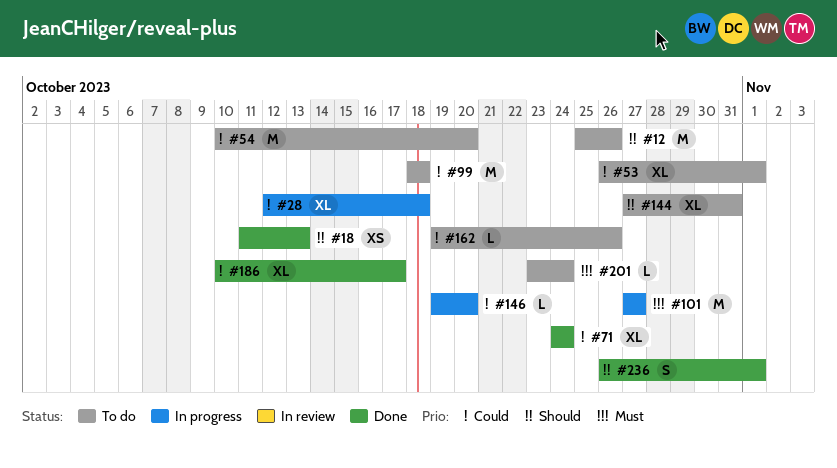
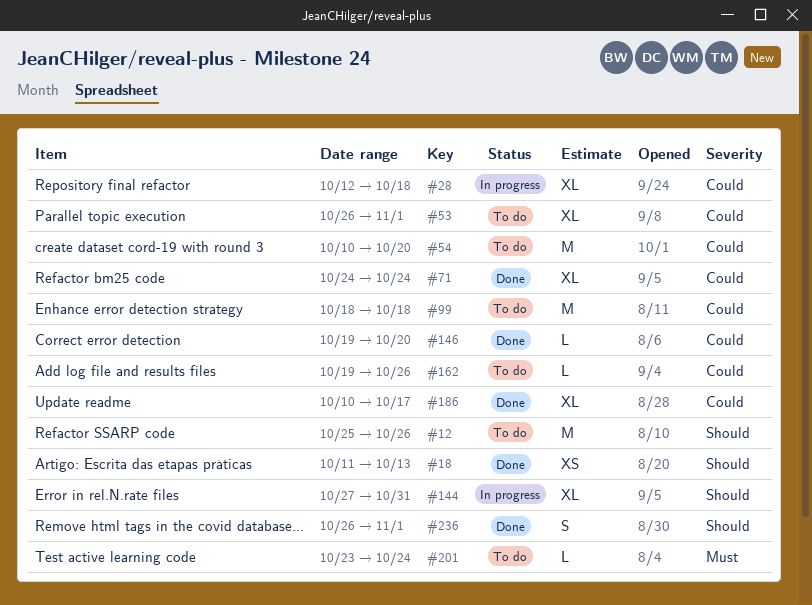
#101: present -> none
#144, status: To do -> In progress
#146, status: In progress -> Done

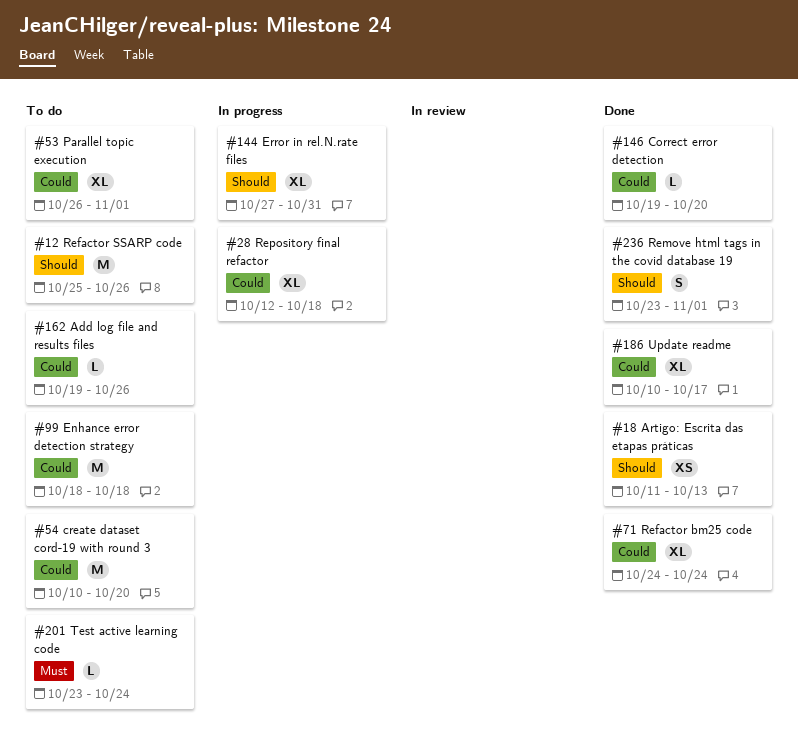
#236, start: Oct 26 -> Oct 23

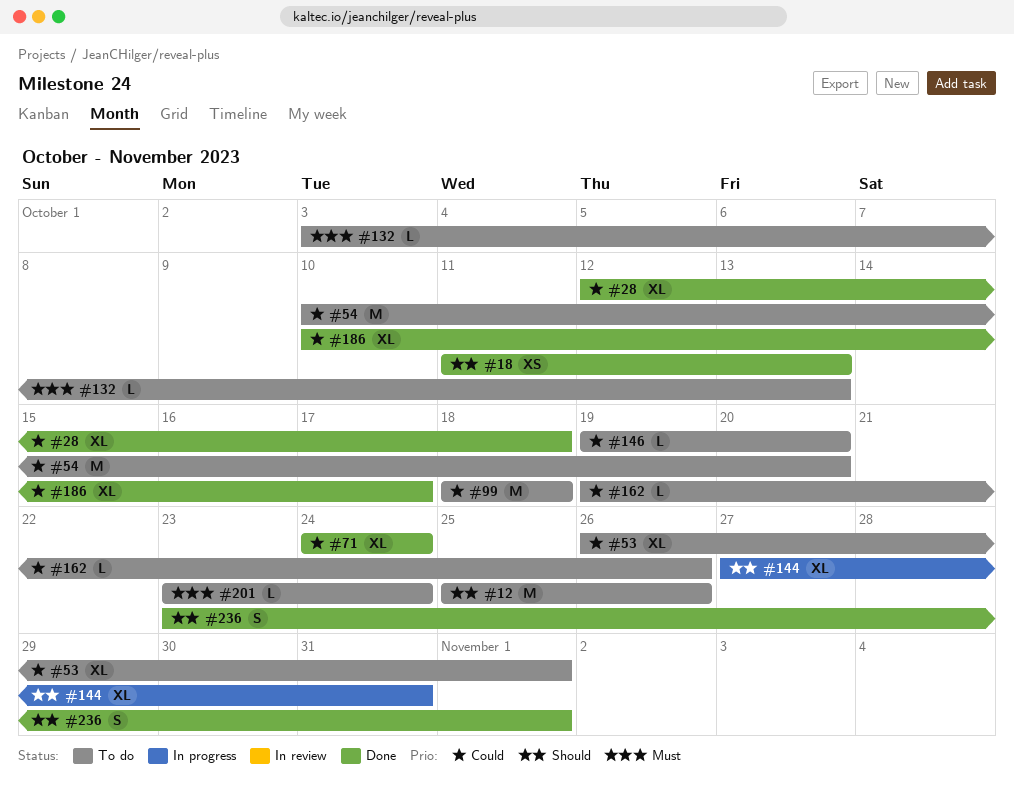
#28, status: In progress -> Done
#132: none -> present
#146, status: Done -> To do

